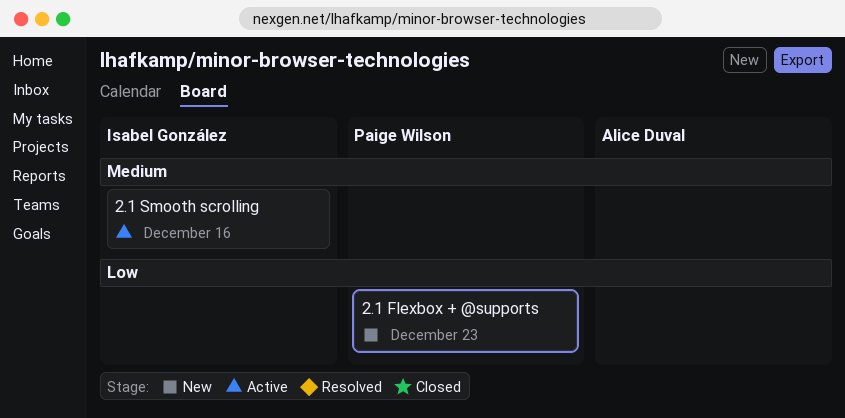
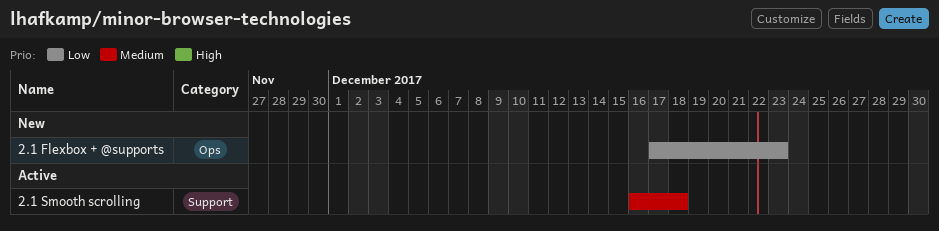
2.1 Smooth scrolling, due: Dec 16 -> Dec 18

